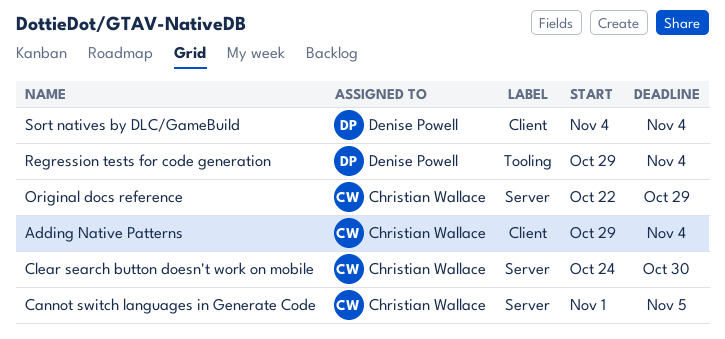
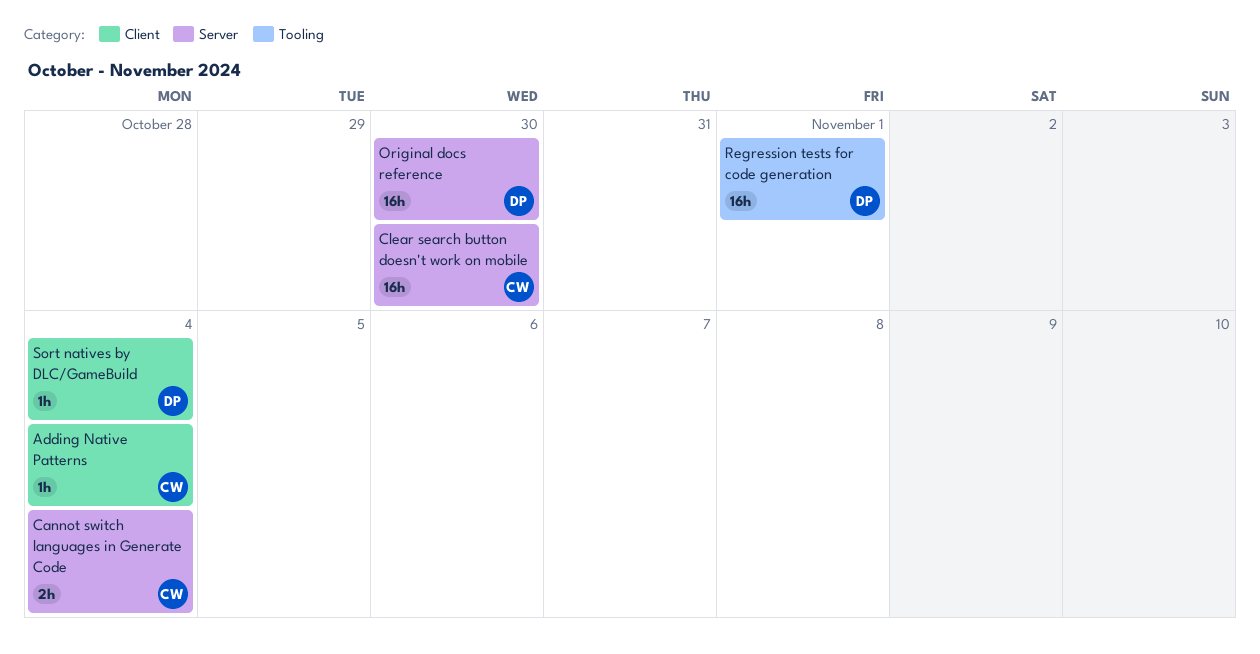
Cannot switch languages in Generate Code, due: Nov 5 -> Nov 4
Original docs reference, owner: Christian Wallace -> Denise Powell
Original docs reference, due: Oct 29 -> Oct 30
Regression tests for code generation, due: Nov 4 -> Nov 1

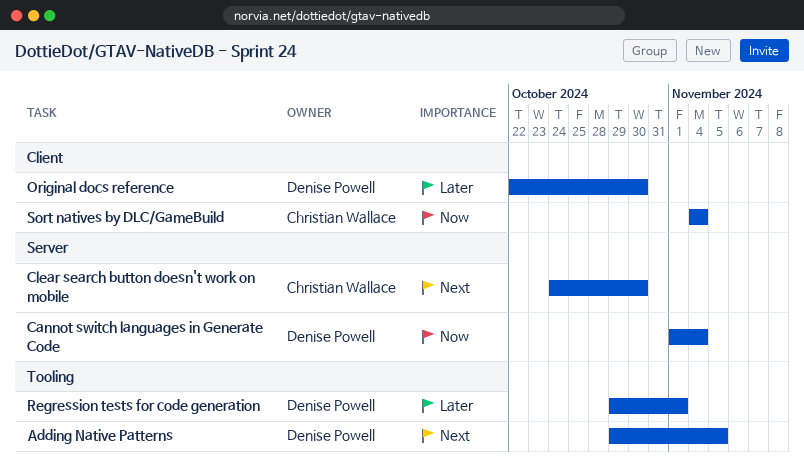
Adding Native Patterns, owner: Christian Wallace -> Denise Powell
Adding Native Patterns, label: Client -> Tooling
Adding Native Patterns, due: Nov 4 -> Nov 5
Cannot switch languages in Generate Code, owner: Christian Wallace -> Denise Powell
Original docs reference, label: Server -> Client
Sort natives by DLC/GameBuild, owner: Denise Powell -> Christian Wallace

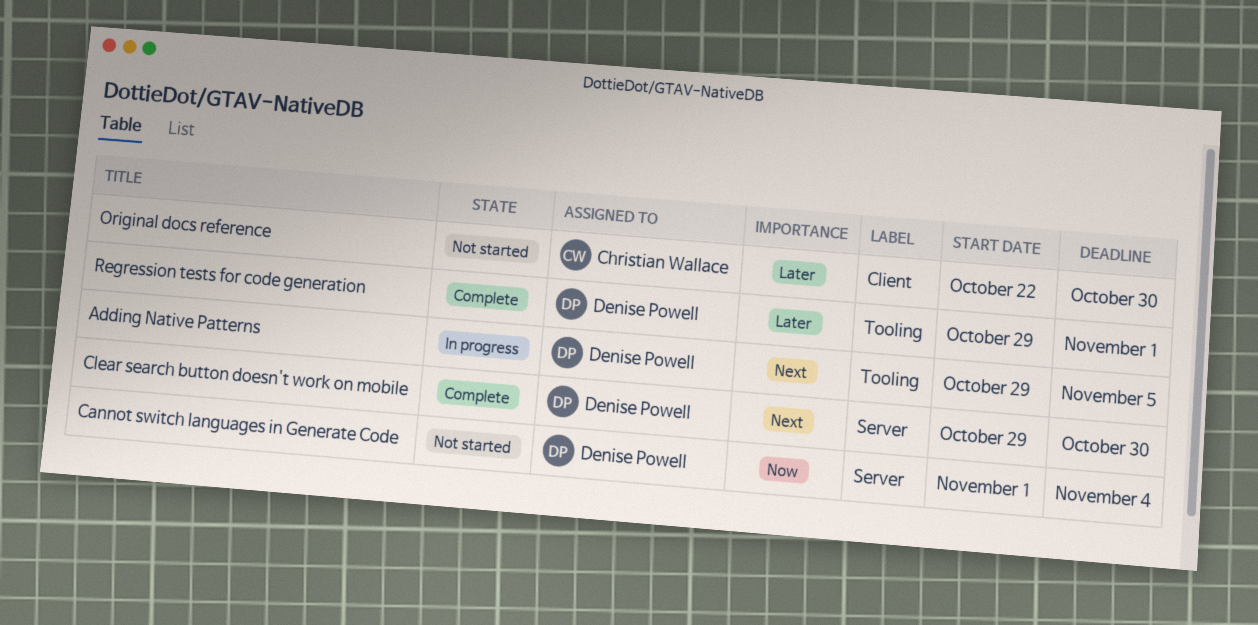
Clear search button doesn't work on mobile, owner: Christian Wallace -> Denise Powell
Clear search button doesn't work on mobile, start: Oct 24 -> Oct 29
Original docs reference, owner: Denise Powell -> Christian Wallace
Sort natives by DLC/GameBuild: present -> none

